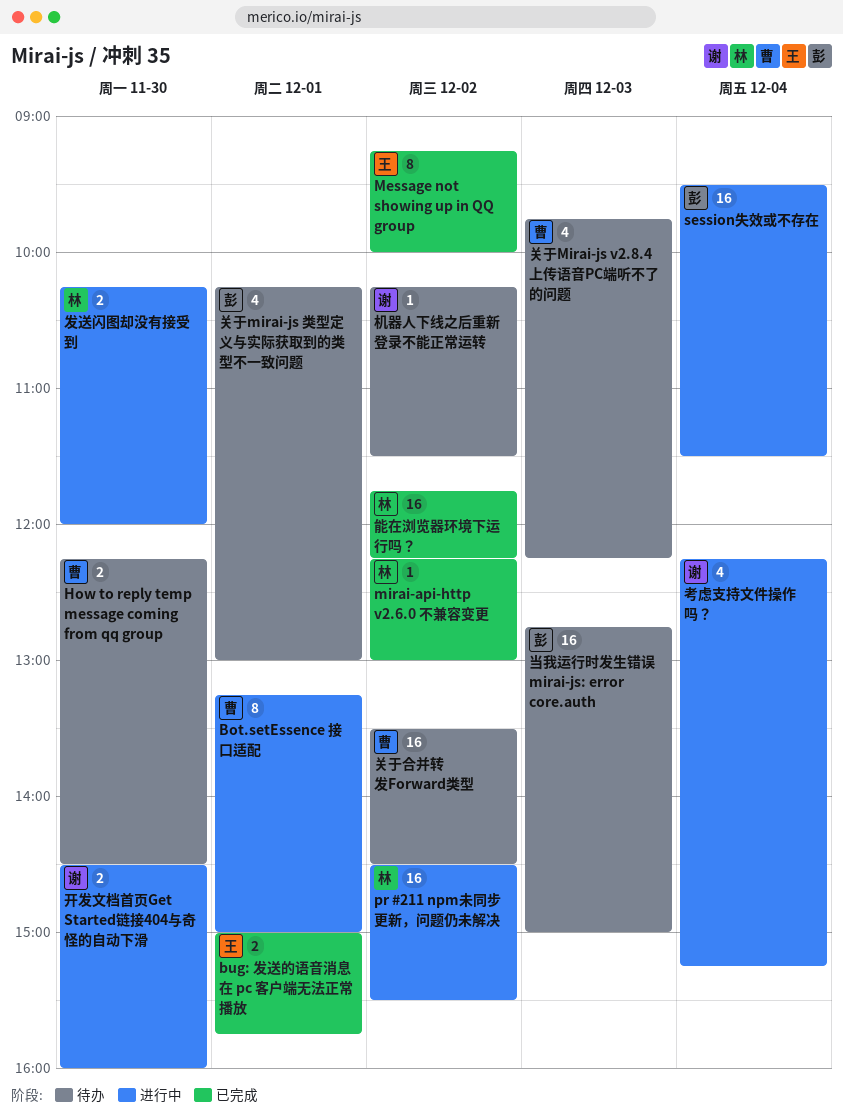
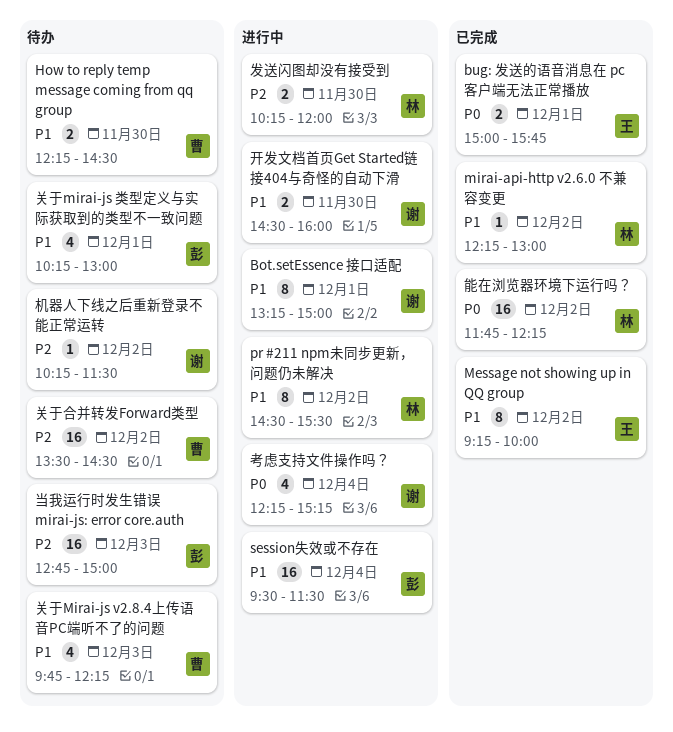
Bot.setEssence 接口适配, owner: 曹 -> 谢
pr #211 npm未同步更新，问题仍未解决, estimate: 16 -> 8

